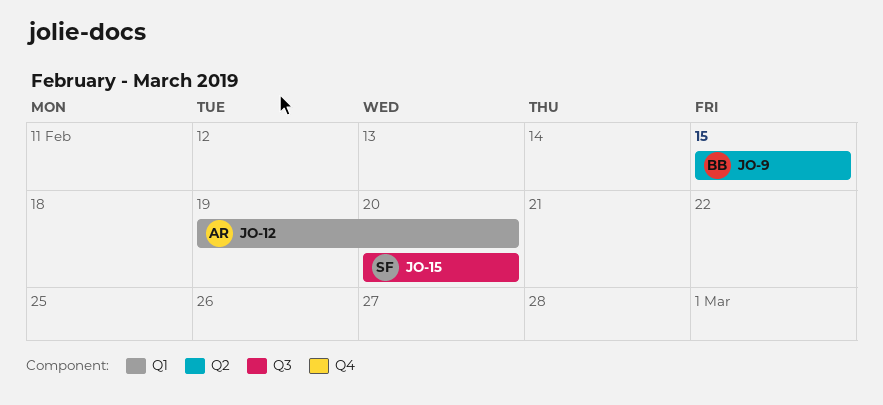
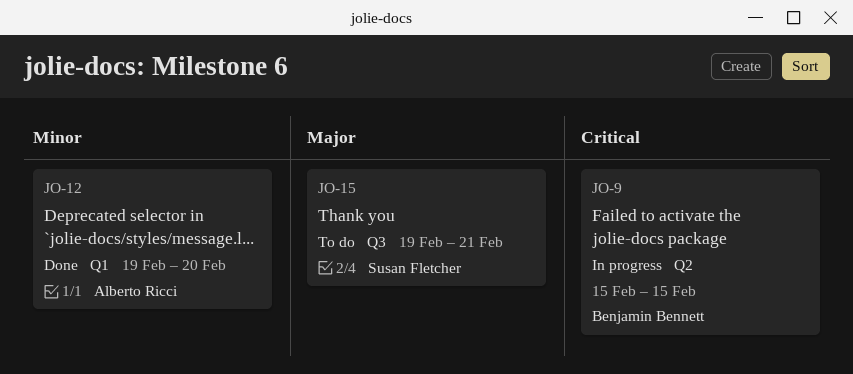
JO-15, start: Feb 20 -> Feb 19
JO-15, due: Feb 20 -> Feb 21

